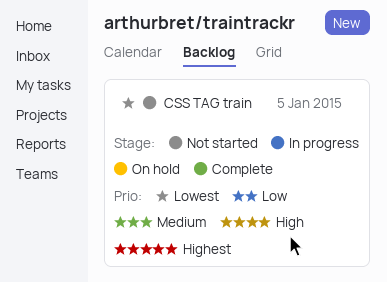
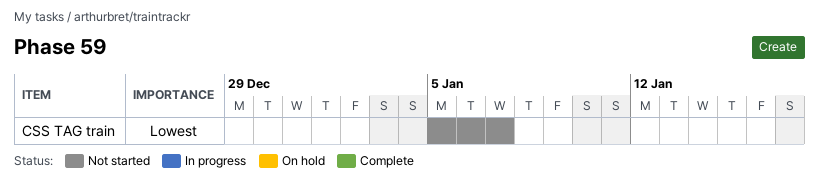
CSS TAG train, due: Jan 5 -> Jan 7

